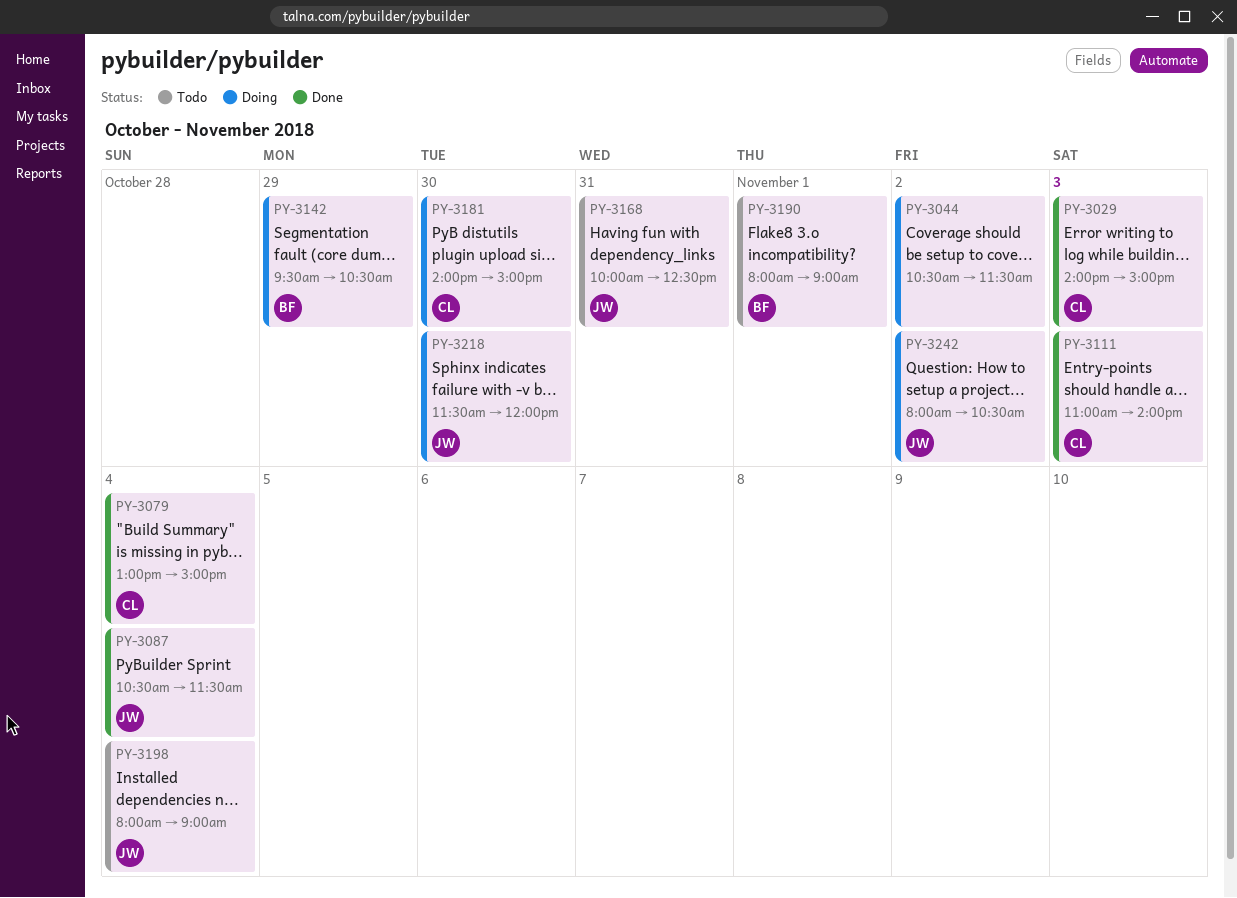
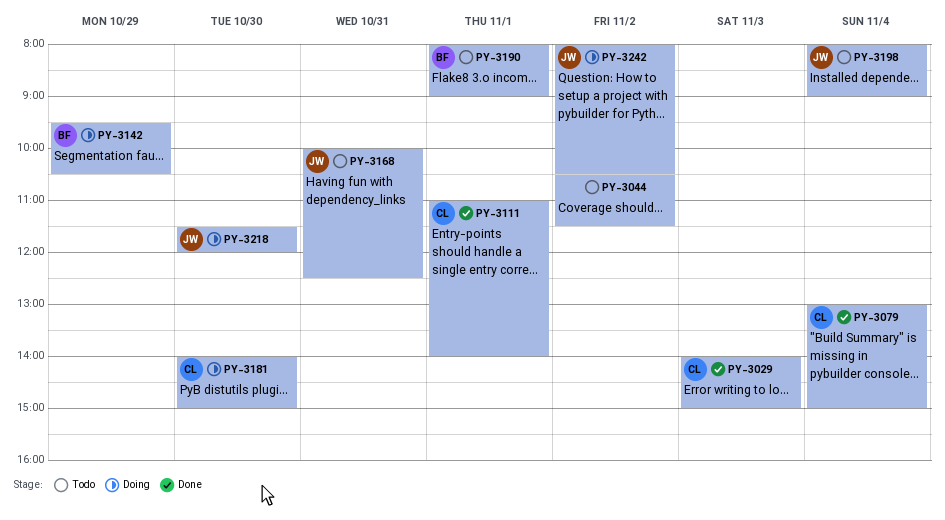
PY-3044, status: Doing -> Todo
PY-3087: present -> none
PY-3111, day: Nov 3 -> Nov 1

